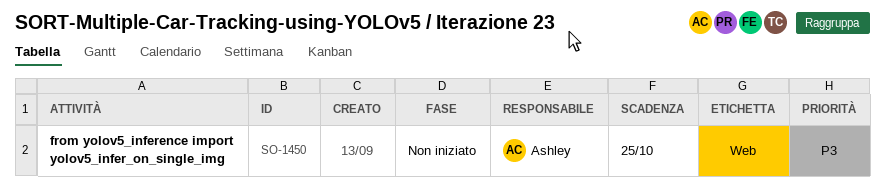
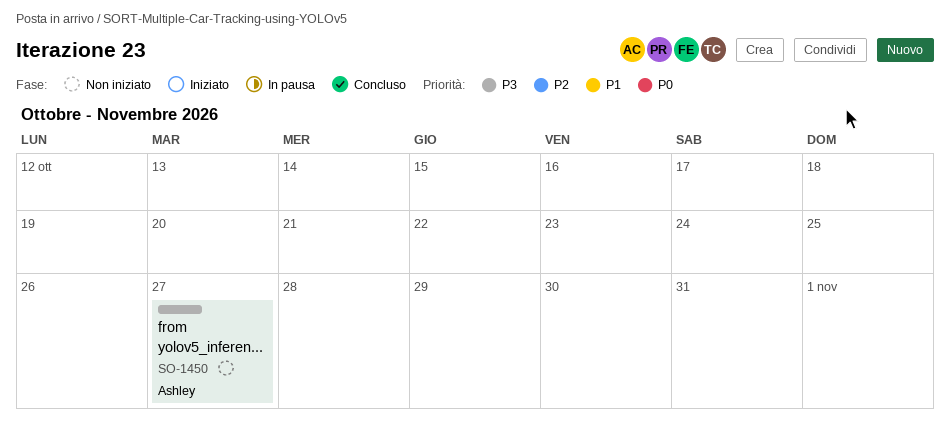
SO-1450, due: Oct 25 -> Oct 27

